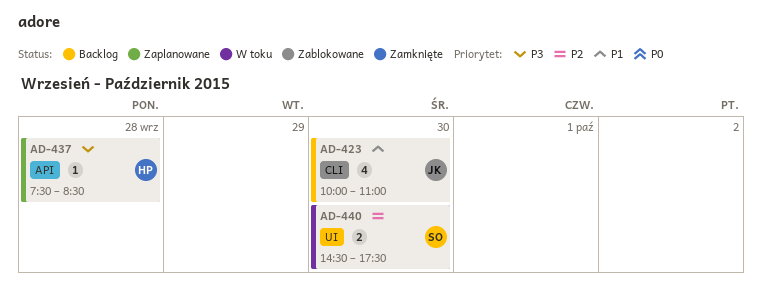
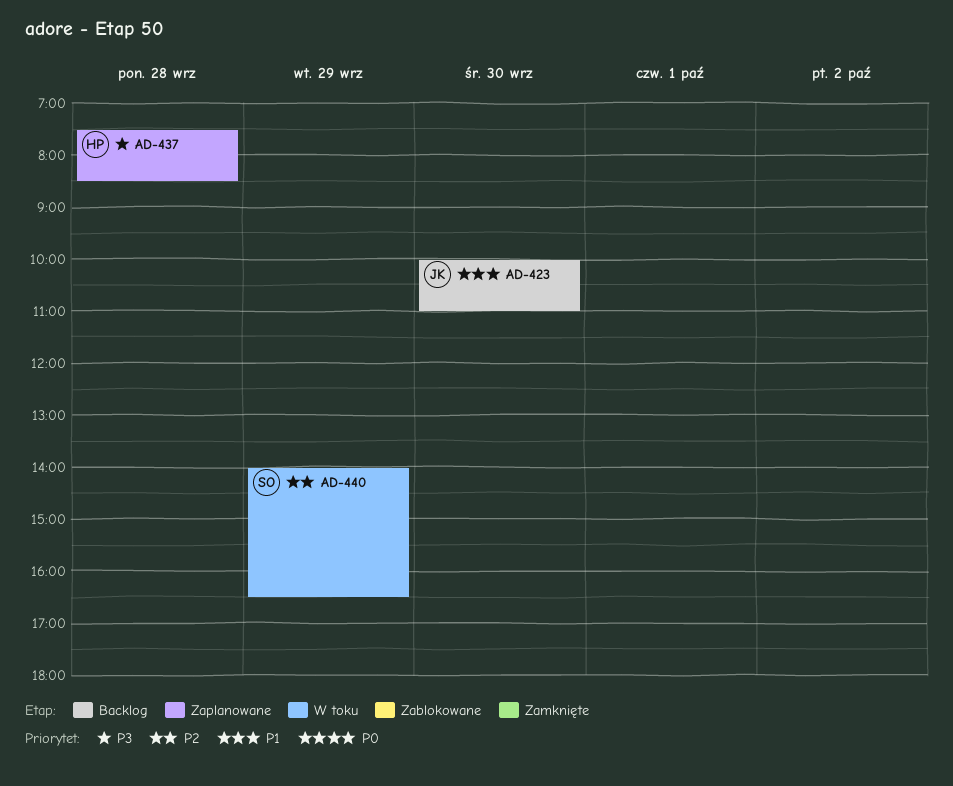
AD-440, day: Sep 30 -> Sep 29
AD-440, begins: 14:30 -> 14:00
AD-440, ends: 17:30 -> 16:30

